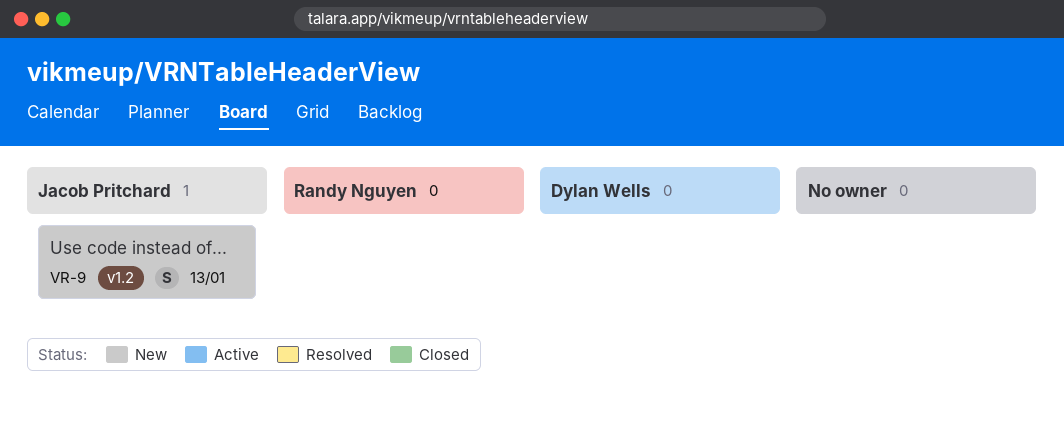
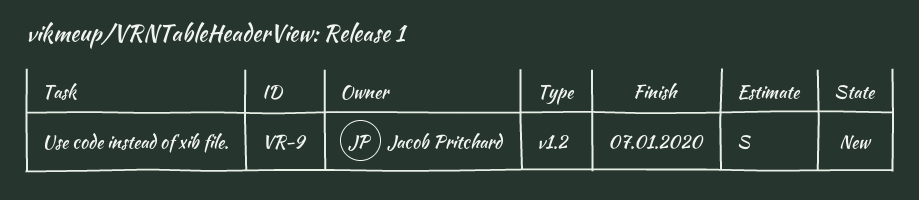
VR-9, due: Jan 13 -> Jan 7

